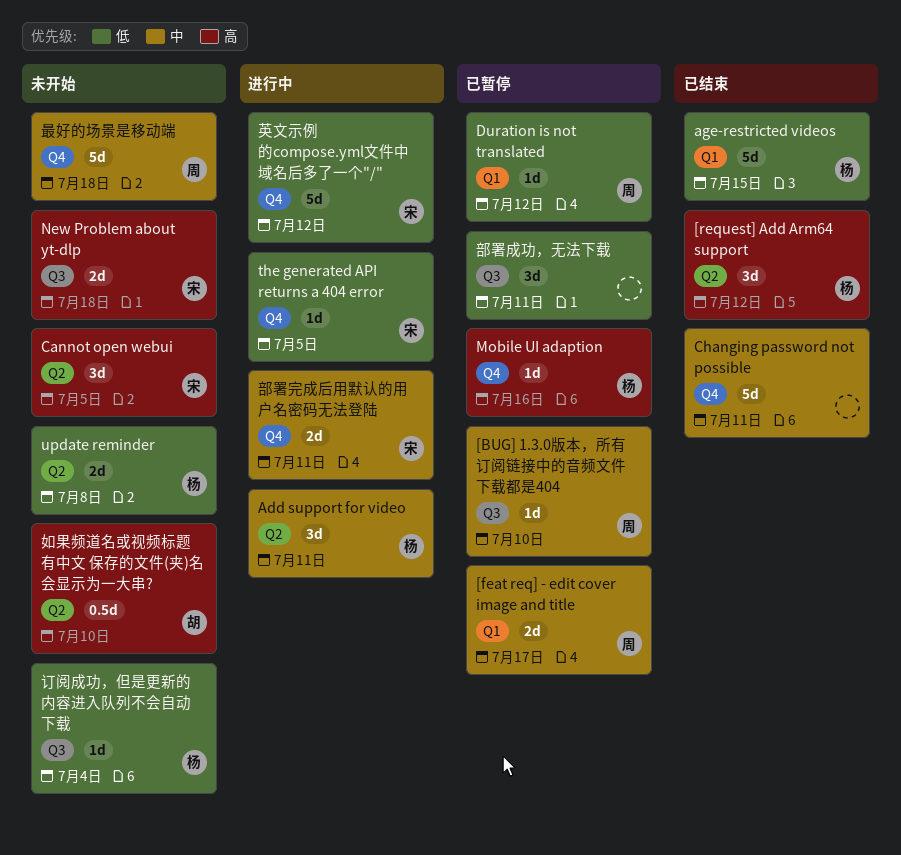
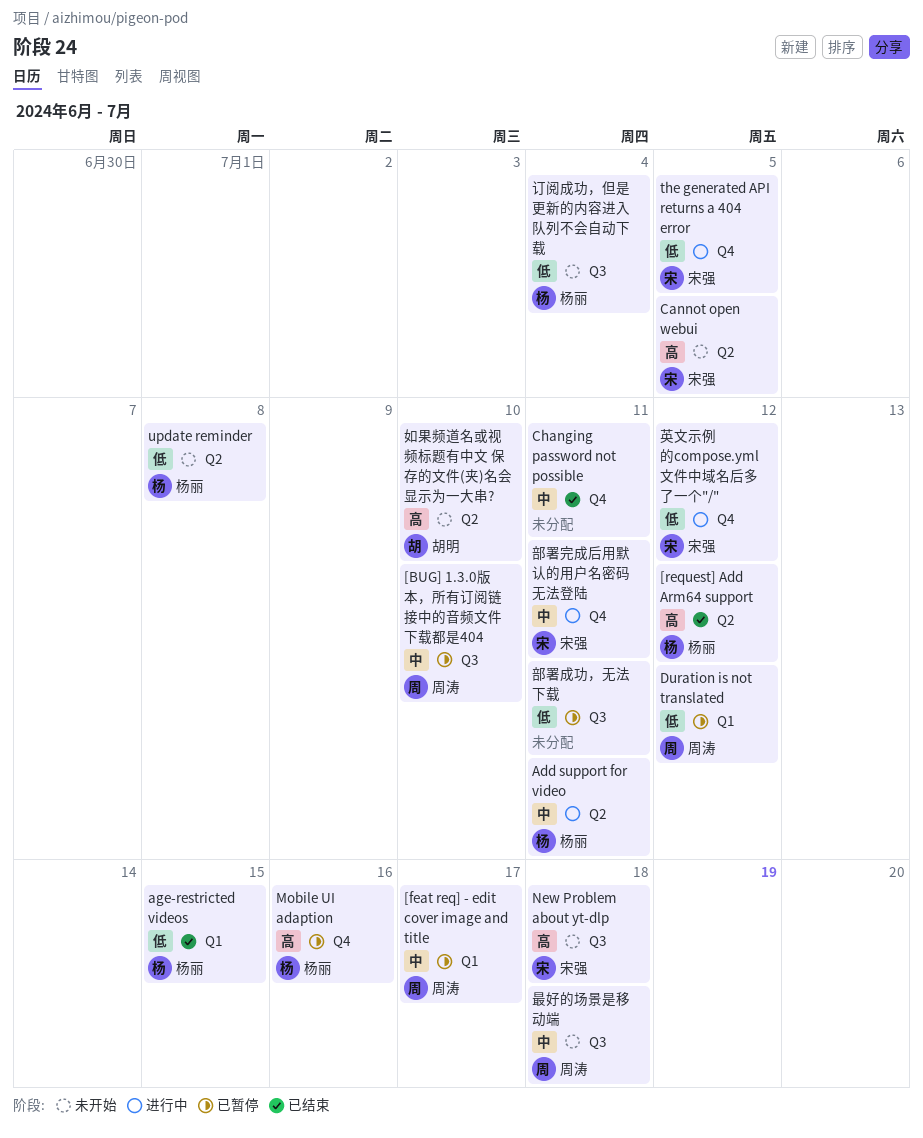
最好的场景是移动端, label: Q4 -> Q3

